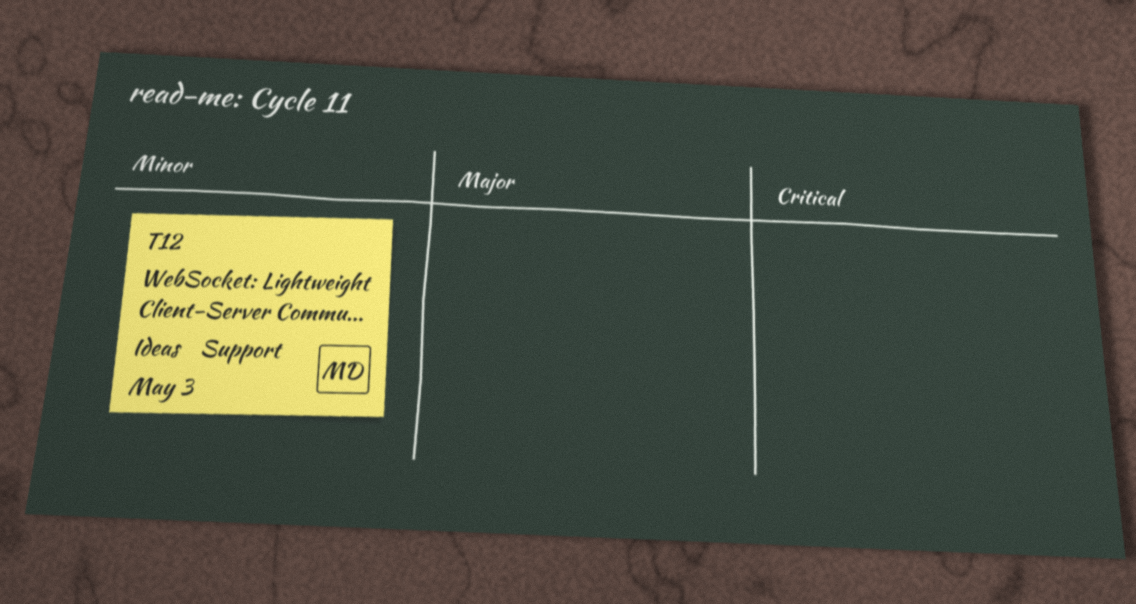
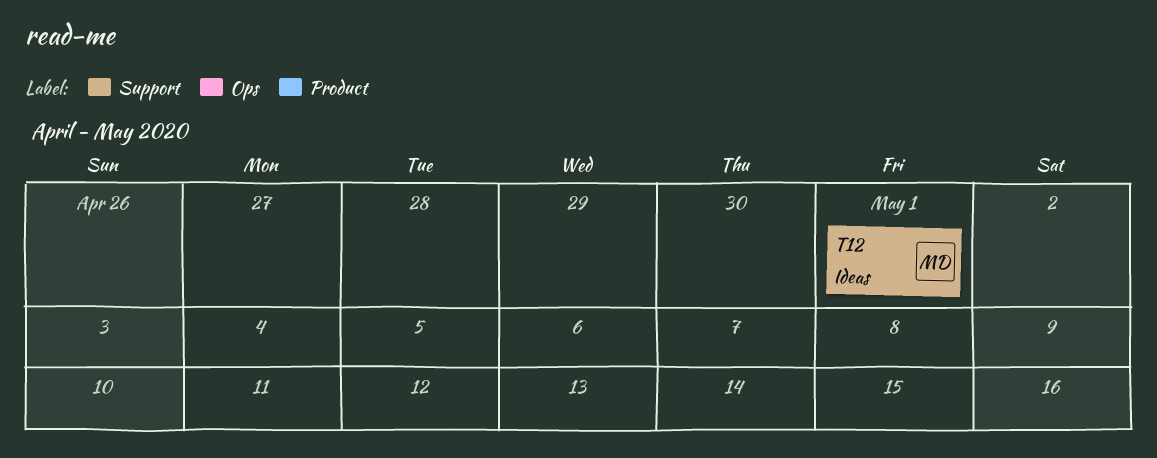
T12, due: May 3 -> May 1

